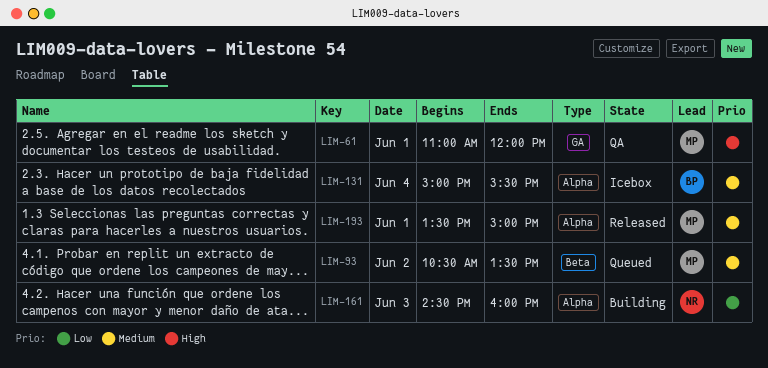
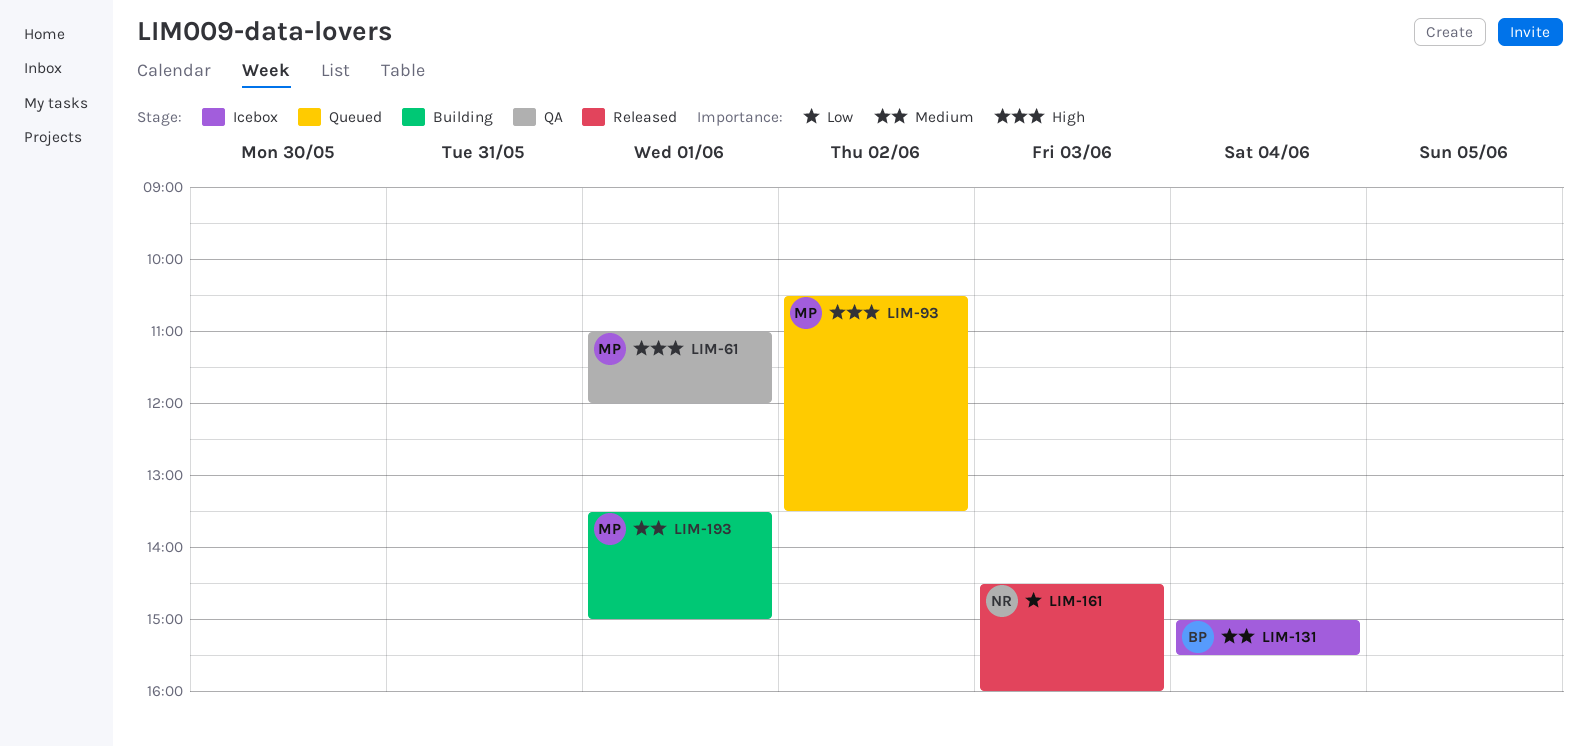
LIM-93, priority: Medium -> High
LIM-161, status: Building -> Released
LIM-193, status: Released -> Building

